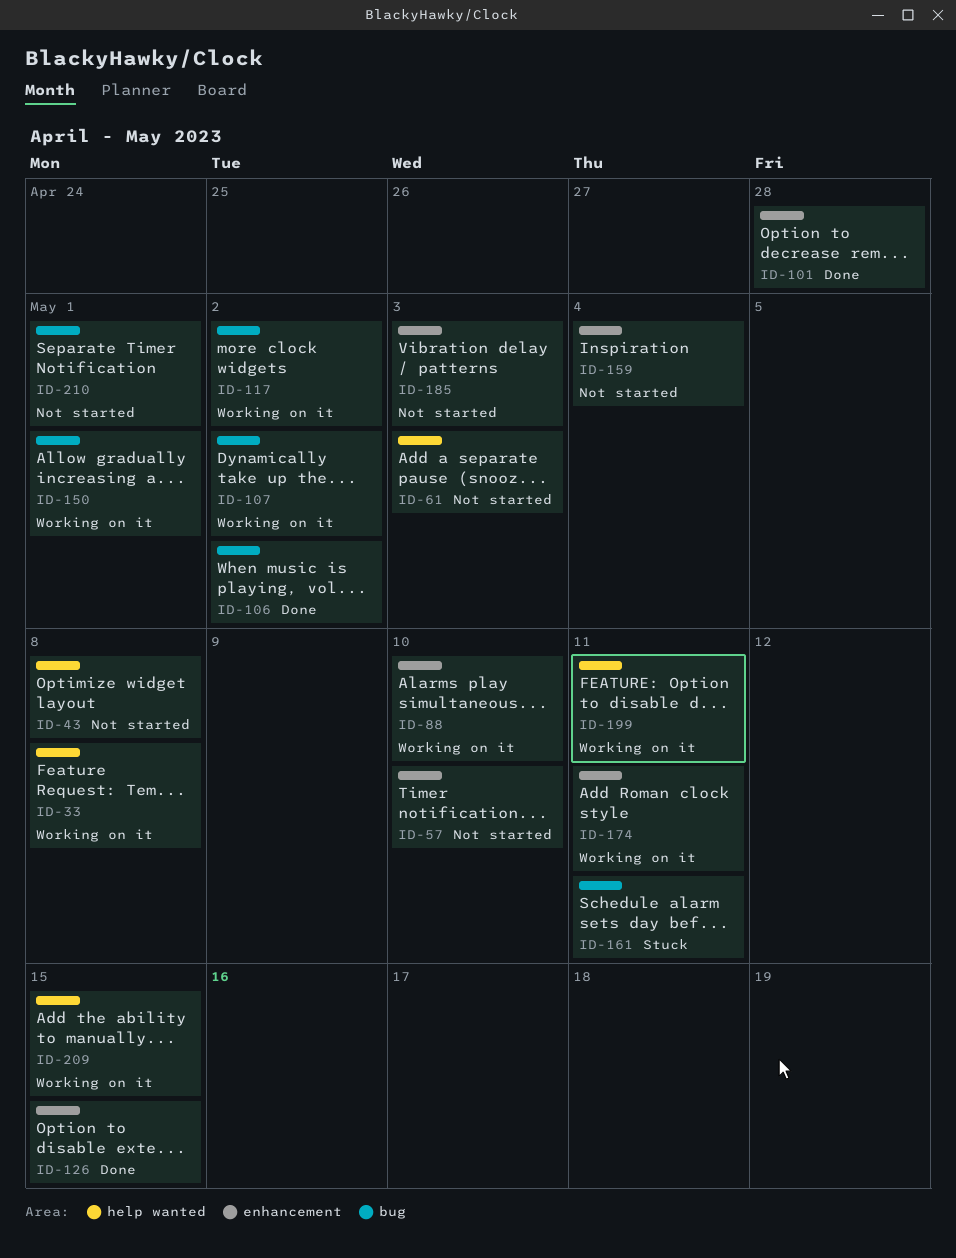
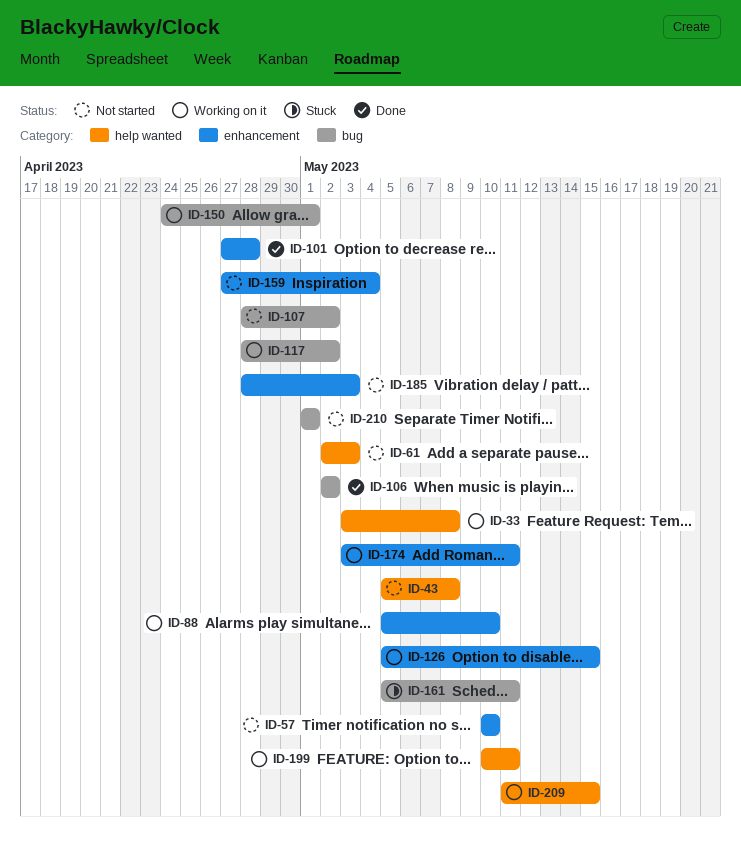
ID-107, status: Working on it -> Not started
ID-126, status: Done -> Working on it

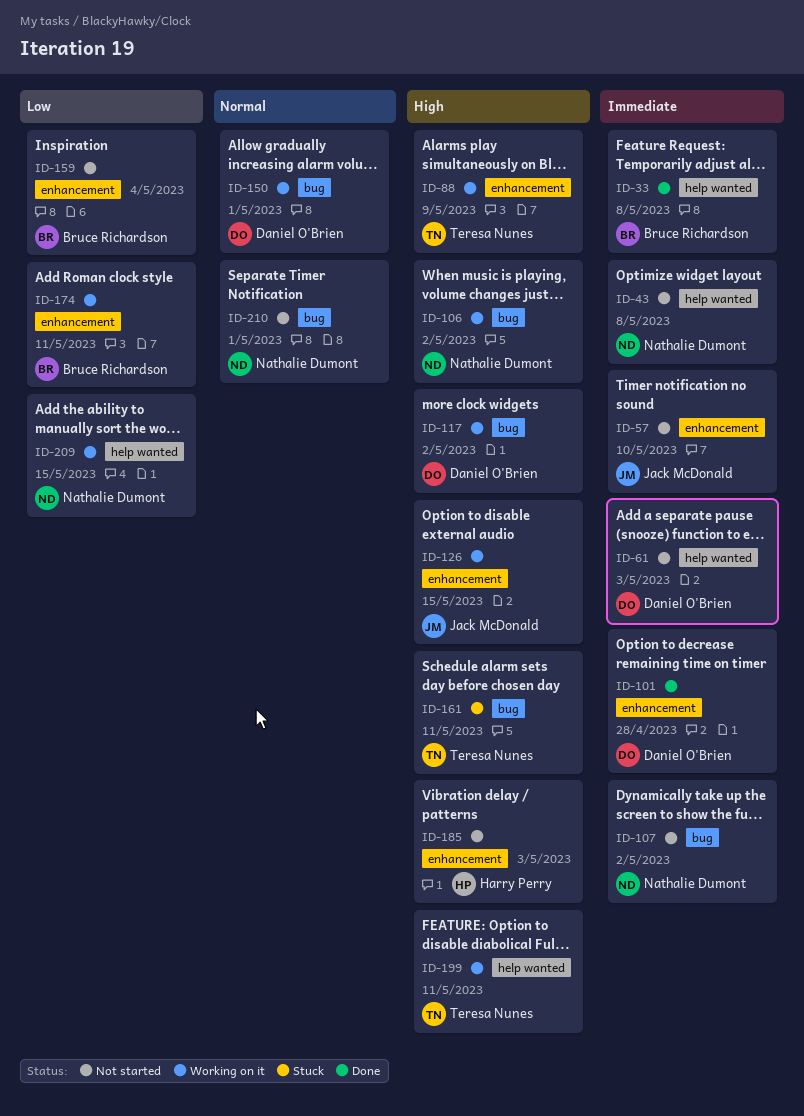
ID-33, status: Working on it -> Done
ID-88, due: May 10 -> May 9
ID-106, status: Done -> Working on it

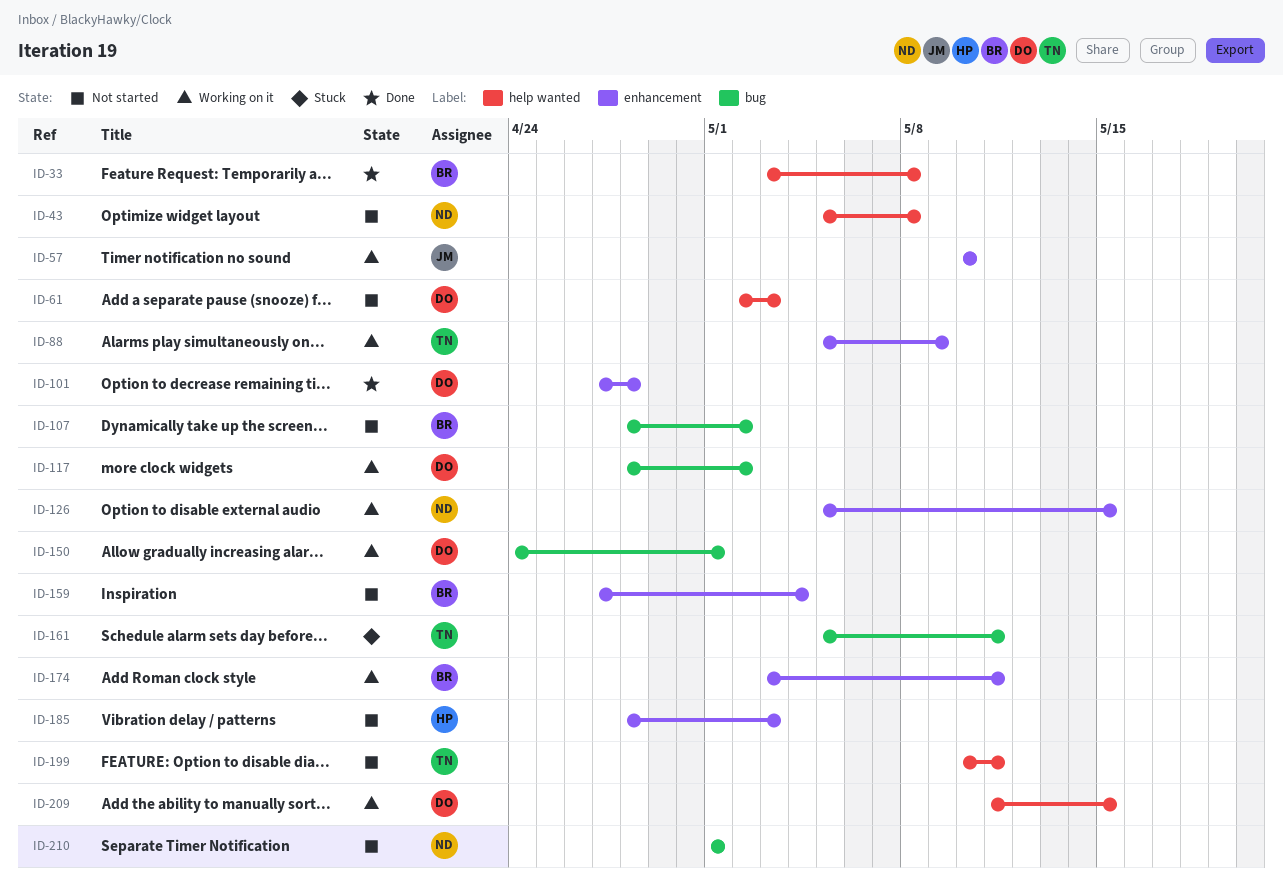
ID-57, status: Not started -> Working on it
ID-106: present -> none
ID-107, owner: Nathalie Dumont -> Bruce Richardson
ID-126, owner: Jack McDonald -> Nathalie Dumont
ID-199, status: Working on it -> Not started
ID-209, owner: Nathalie Dumont -> Daniel O'Brien

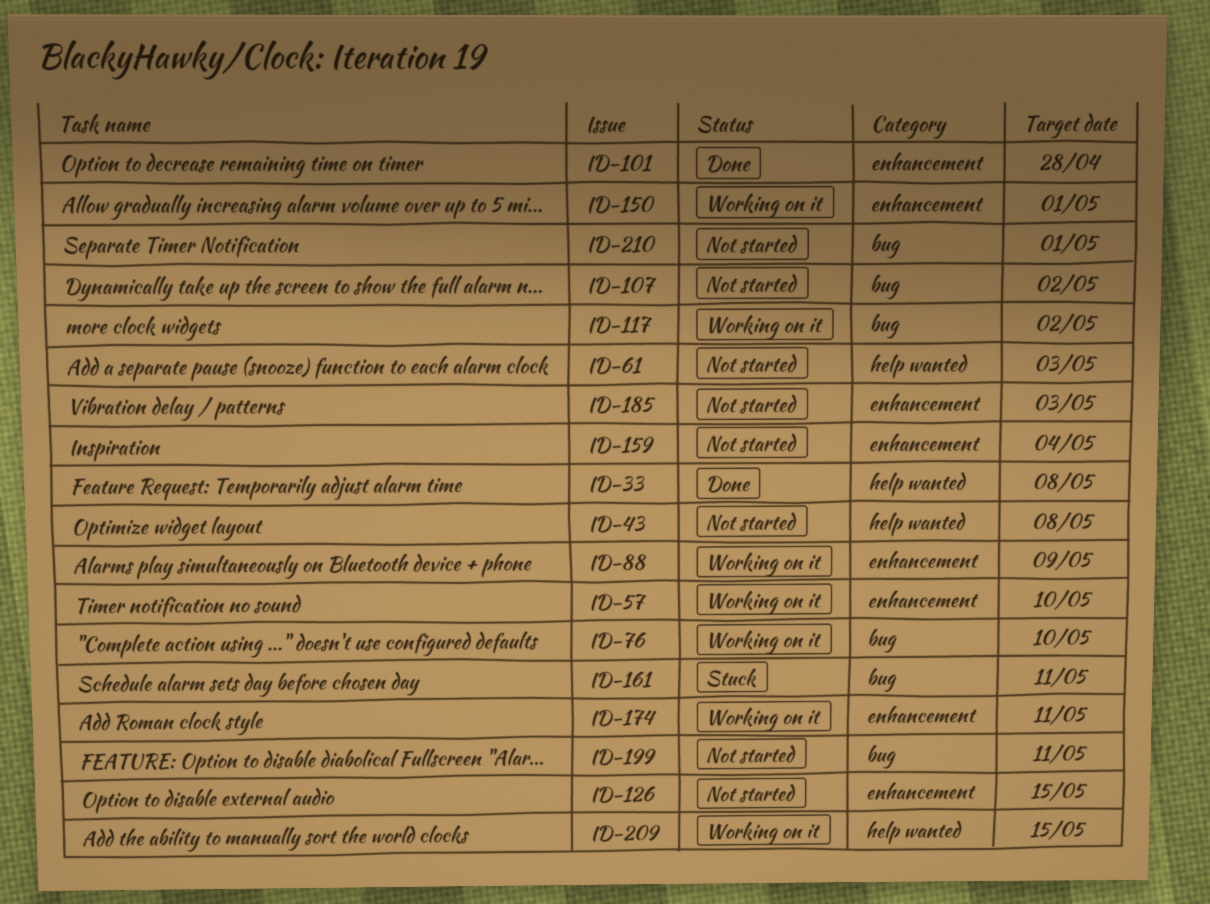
ID-76: none -> present
ID-126, status: Working on it -> Not started
ID-150, label: bug -> enhancement
ID-199, label: help wanted -> bug

